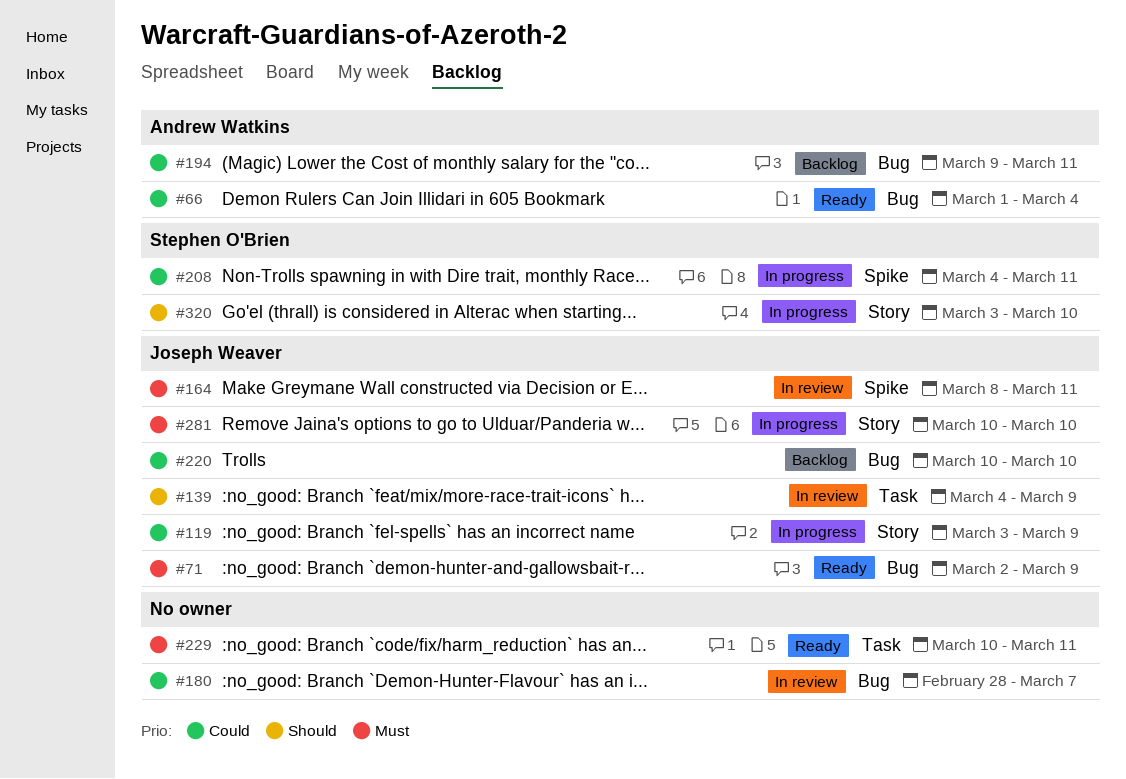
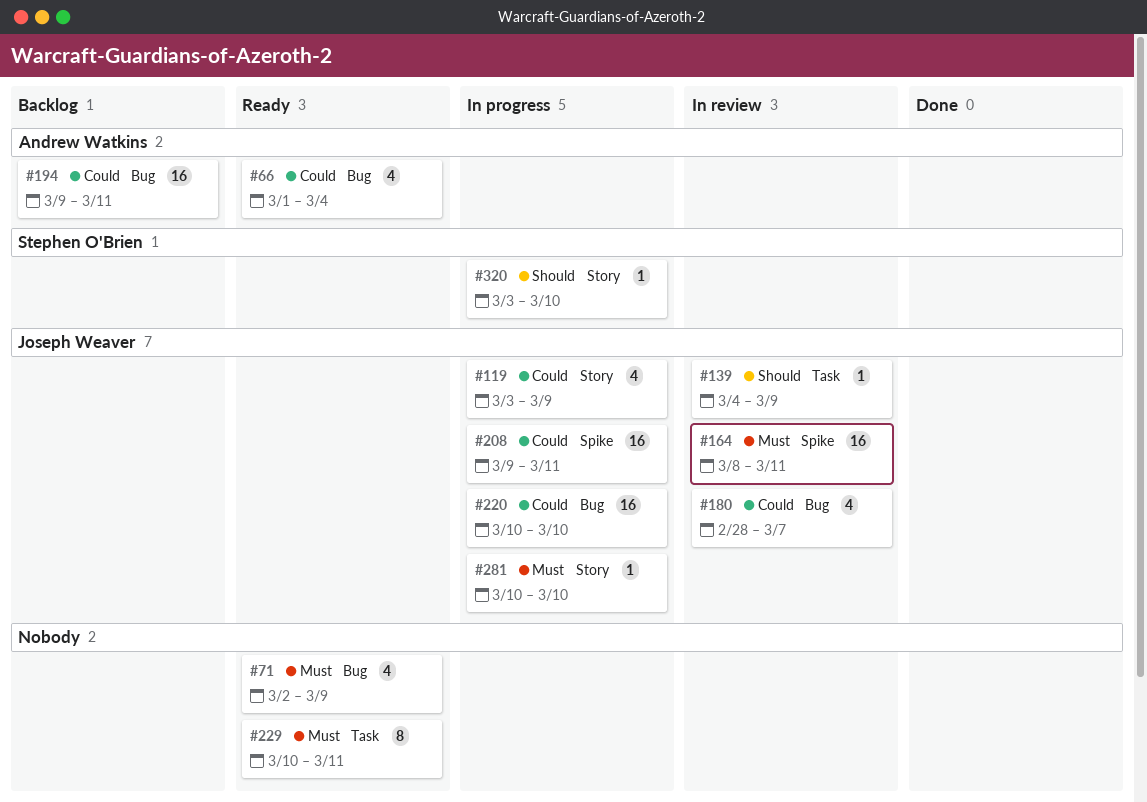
#71, owner: Joseph Weaver -> none
#180, owner: none -> Joseph Weaver
#208, owner: Stephen O'Brien -> Joseph Weaver
#208, start: Mar 4 -> Mar 9
#220, status: Backlog -> In progress

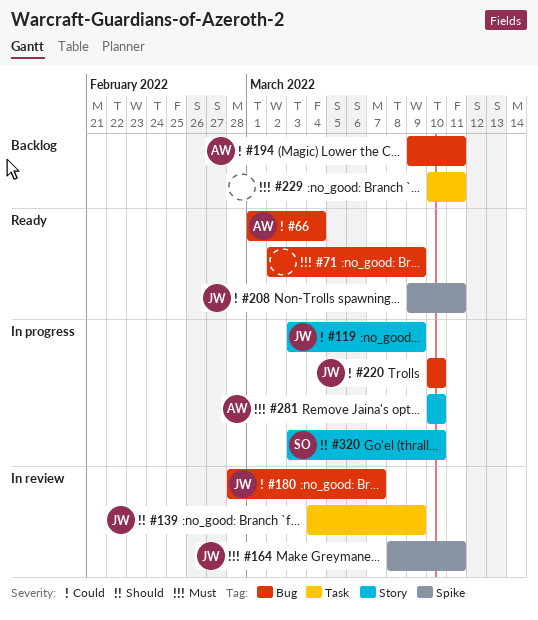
#208, status: In progress -> Ready
#229, status: Ready -> Backlog
#281, owner: Joseph Weaver -> Andrew Watkins

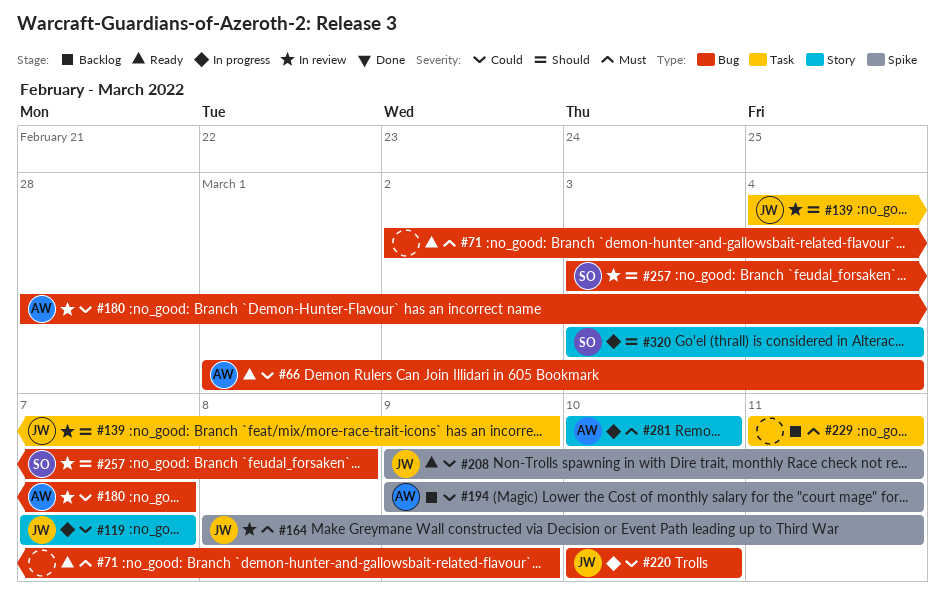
#119, start: Mar 3 -> Mar 7
#119, due: Mar 9 -> Mar 7
#180, owner: JW -> AW
#194, label: Bug -> Spike
#229, start: Mar 10 -> Mar 11
#257: none -> present
#320, due: Mar 10 -> Mar 4

